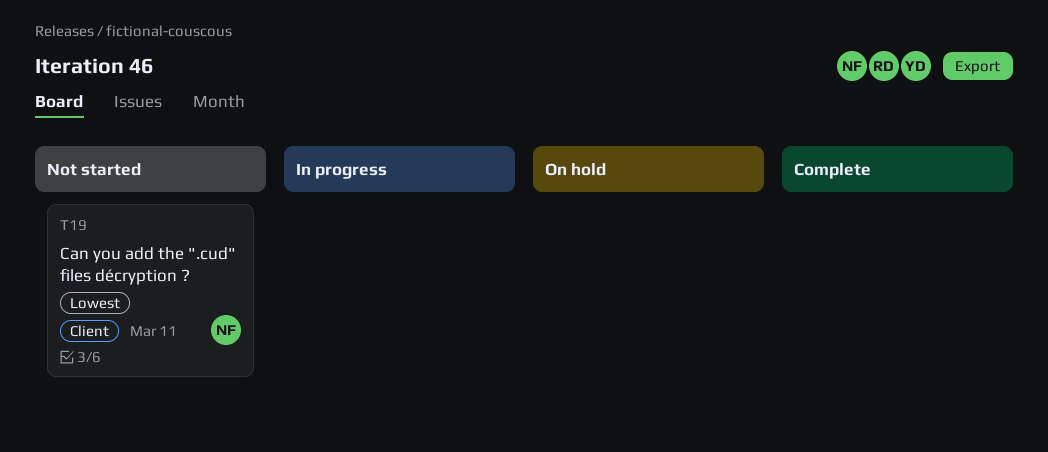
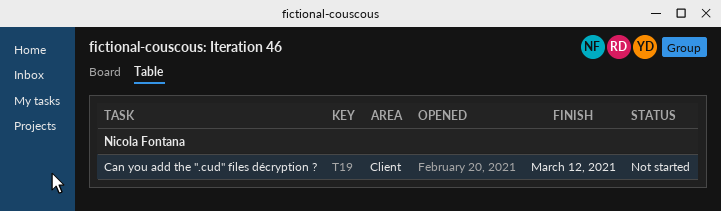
T19, due: Mar 11 -> Mar 12

